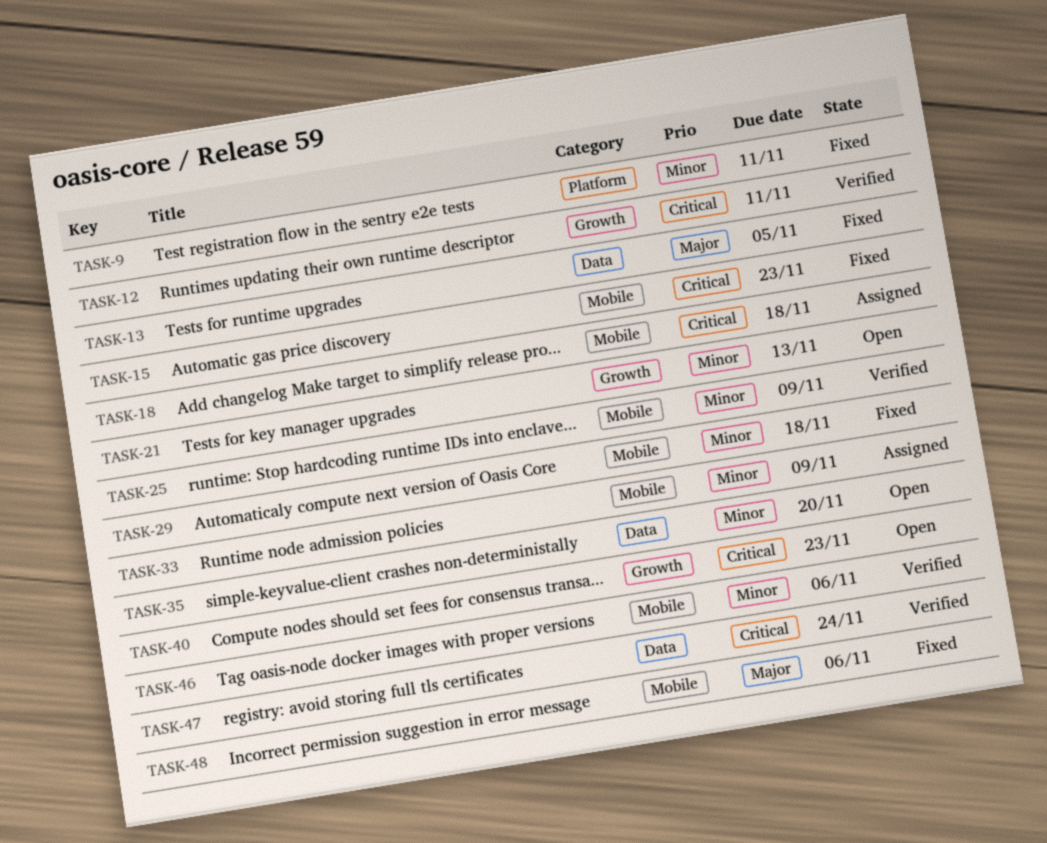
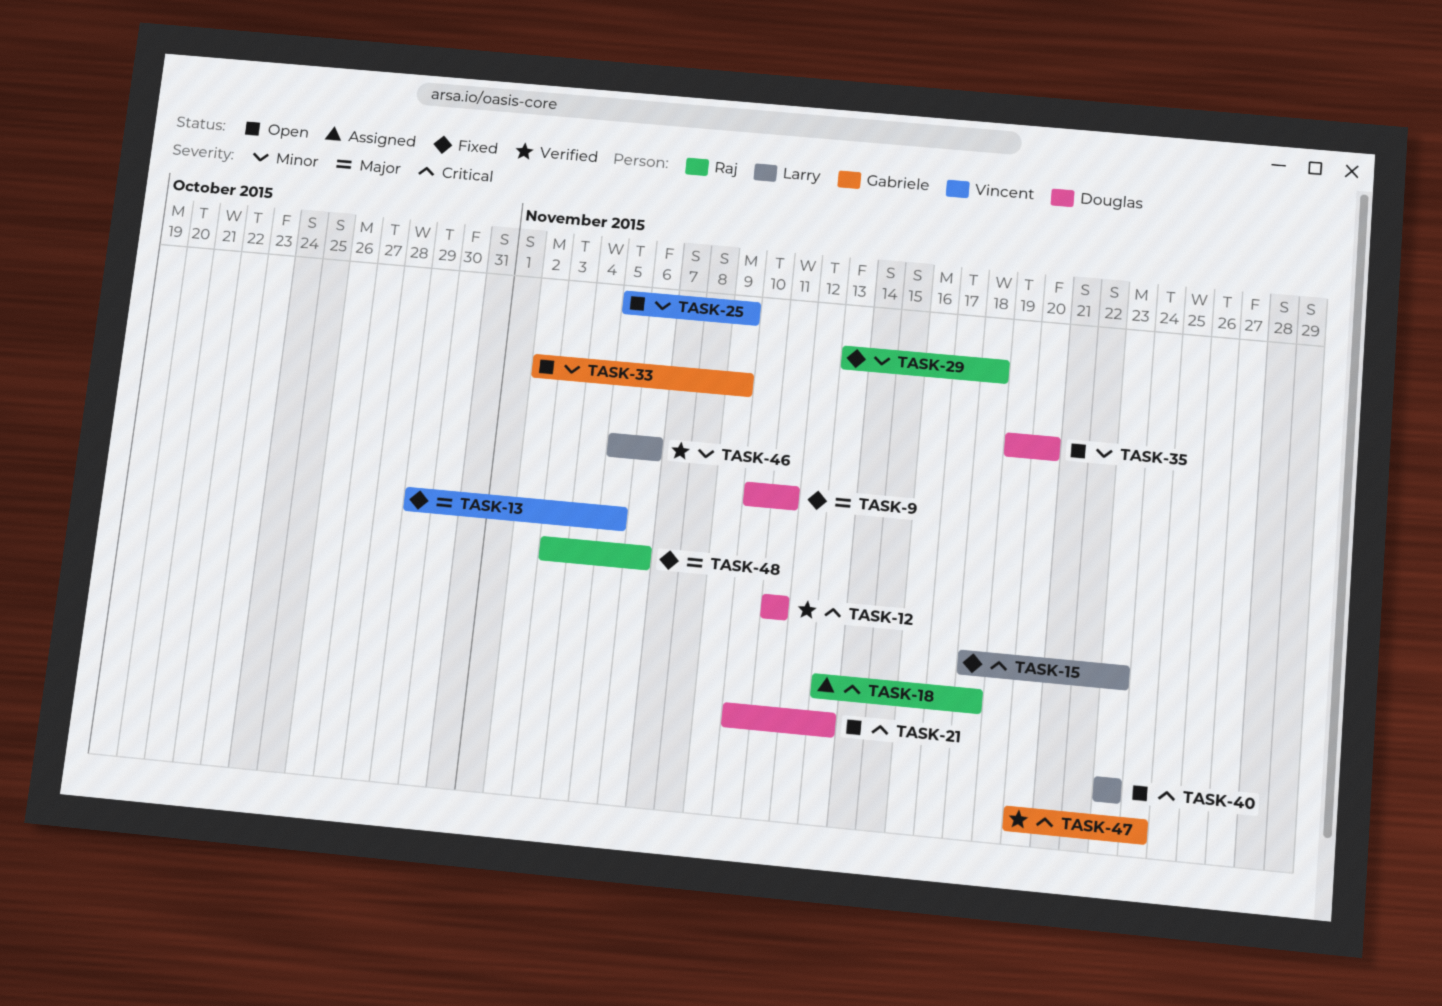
TASK-9, priority: Minor -> Major
TASK-21, priority: Minor -> Critical
TASK-25, status: Verified -> Open
TASK-33, status: Assigned -> Open

